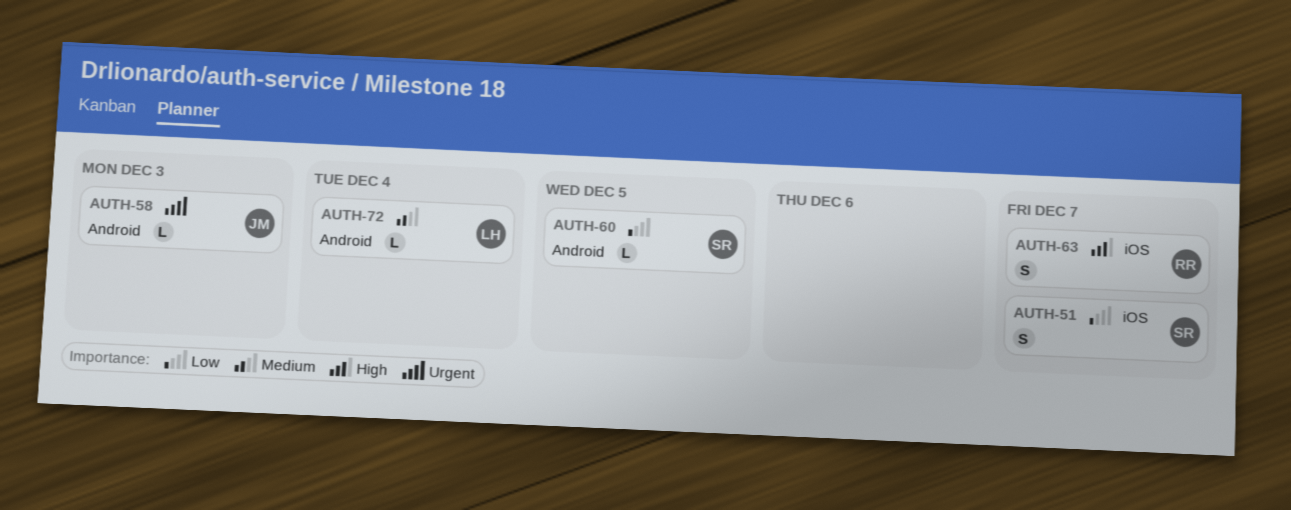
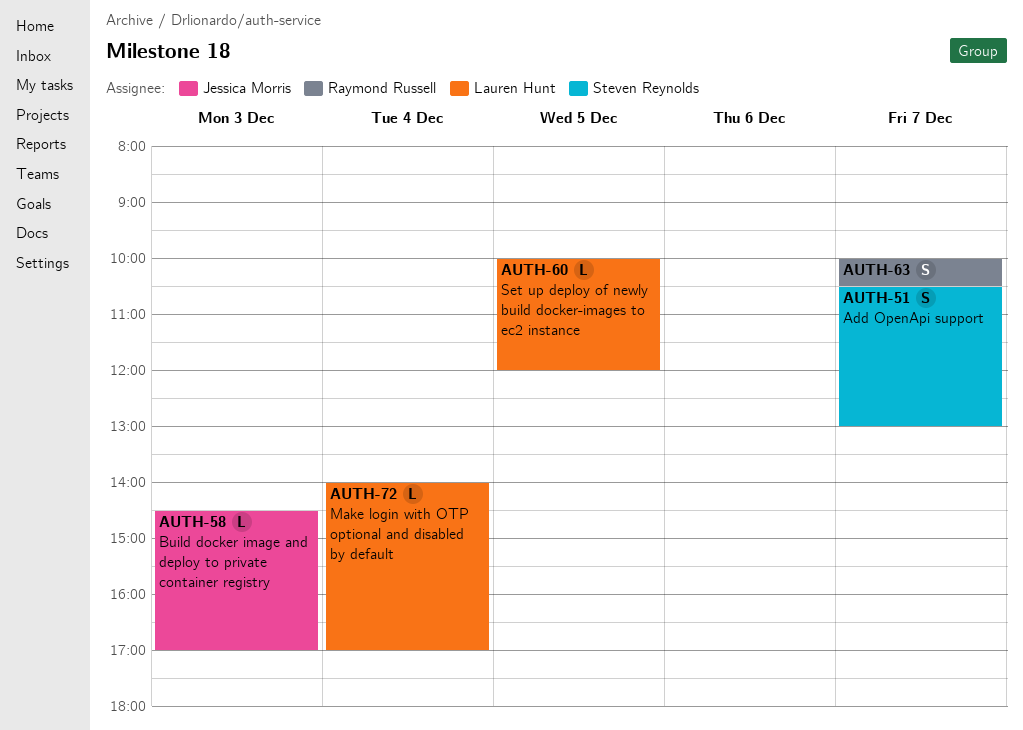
AUTH-60, owner: Steven Reynolds -> Lauren Hunt

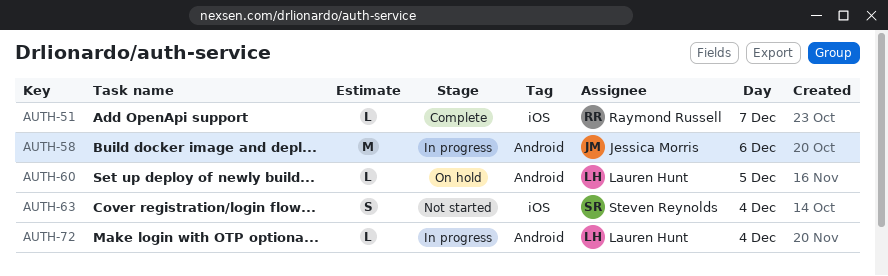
AUTH-51, owner: Steven Reynolds -> Raymond Russell
AUTH-51, estimate: S -> L
AUTH-58, estimate: L -> M
AUTH-58, day: Dec 3 -> Dec 6
AUTH-63, owner: Raymond Russell -> Steven Reynolds
AUTH-63, day: Dec 7 -> Dec 4

